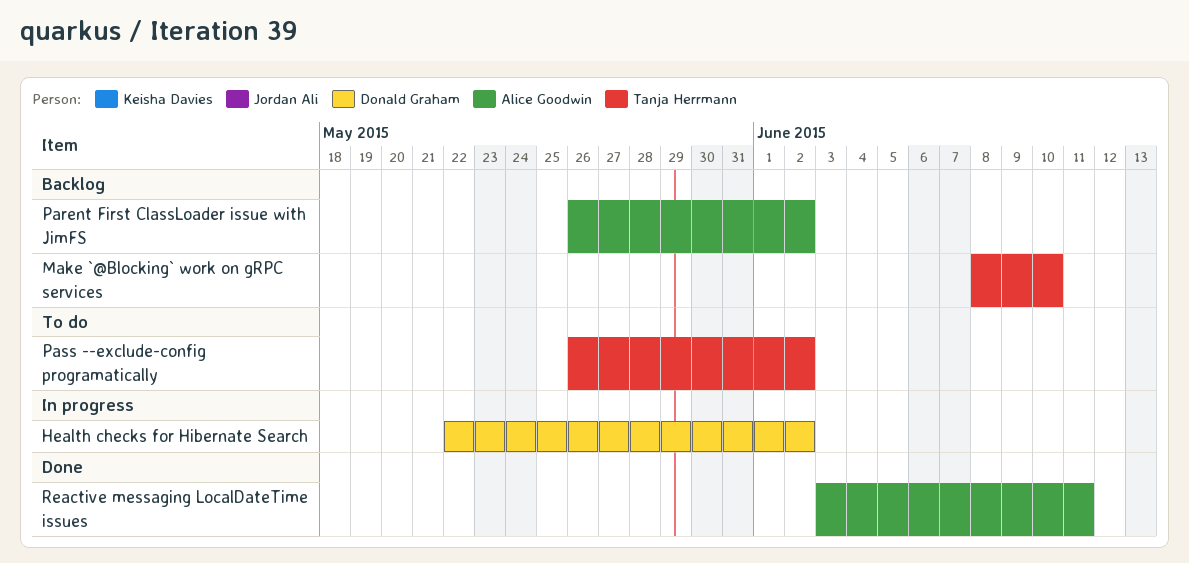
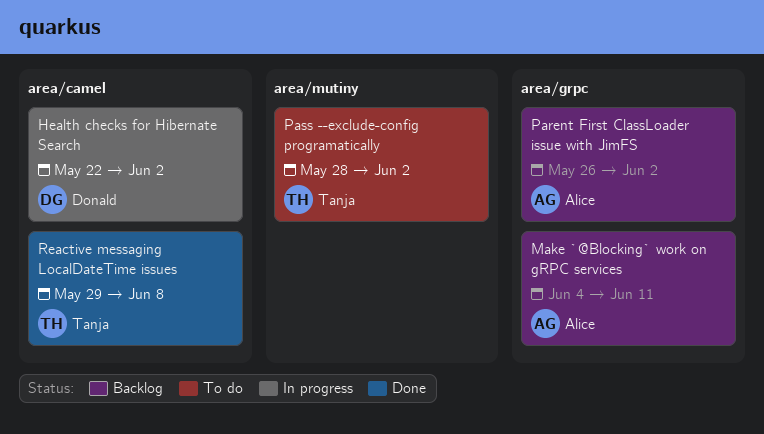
Make `@Blocking` work on gRPC services, owner: Tanja Herrmann -> Alice Goodwin
Make `@Blocking` work on gRPC services, start: Jun 8 -> Jun 4
Make `@Blocking` work on gRPC services, due: Jun 10 -> Jun 11
Pass --exclude-config programatically, start: May 26 -> May 28
Reactive messaging LocalDateTime issues, owner: Alice Goodwin -> Tanja Herrmann
Reactive messaging LocalDateTime issues, start: Jun 3 -> May 29
Reactive messaging LocalDateTime issues, due: Jun 11 -> Jun 8

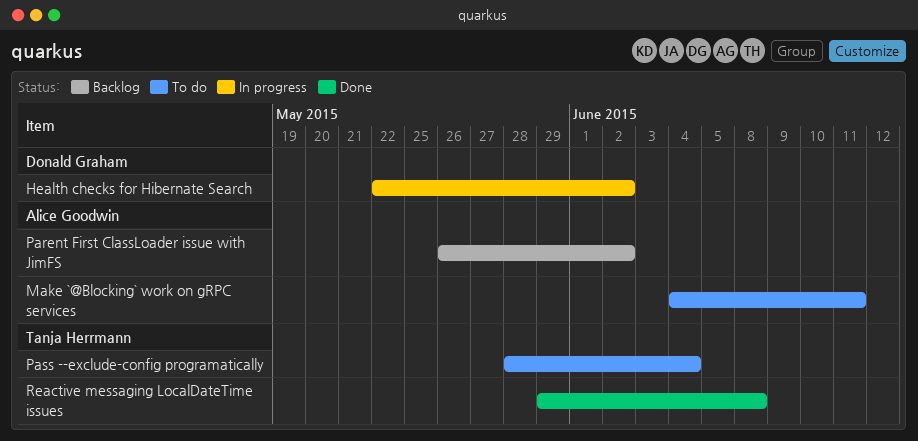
Make `@Blocking` work on gRPC services, status: Backlog -> To do
Pass --exclude-config programatically, due: Jun 2 -> Jun 4

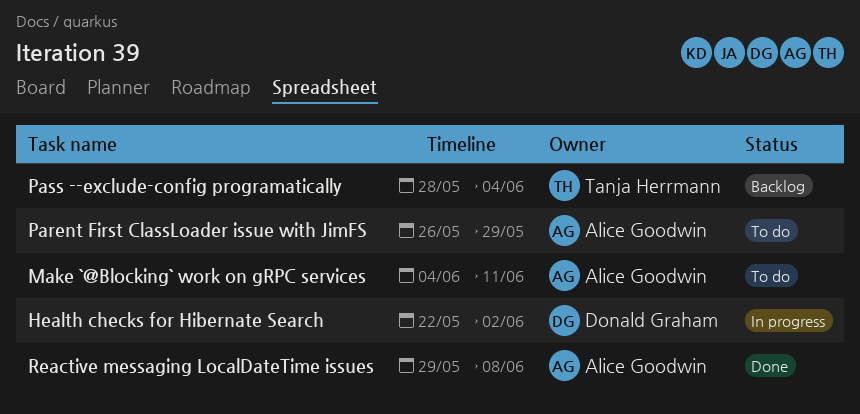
Parent First ClassLoader issue with JimFS, status: Backlog -> To do
Parent First ClassLoader issue with JimFS, due: Jun 2 -> May 29
Pass --exclude-config programatically, status: To do -> Backlog
Reactive messaging LocalDateTime issues, owner: Tanja Herrmann -> Alice Goodwin

